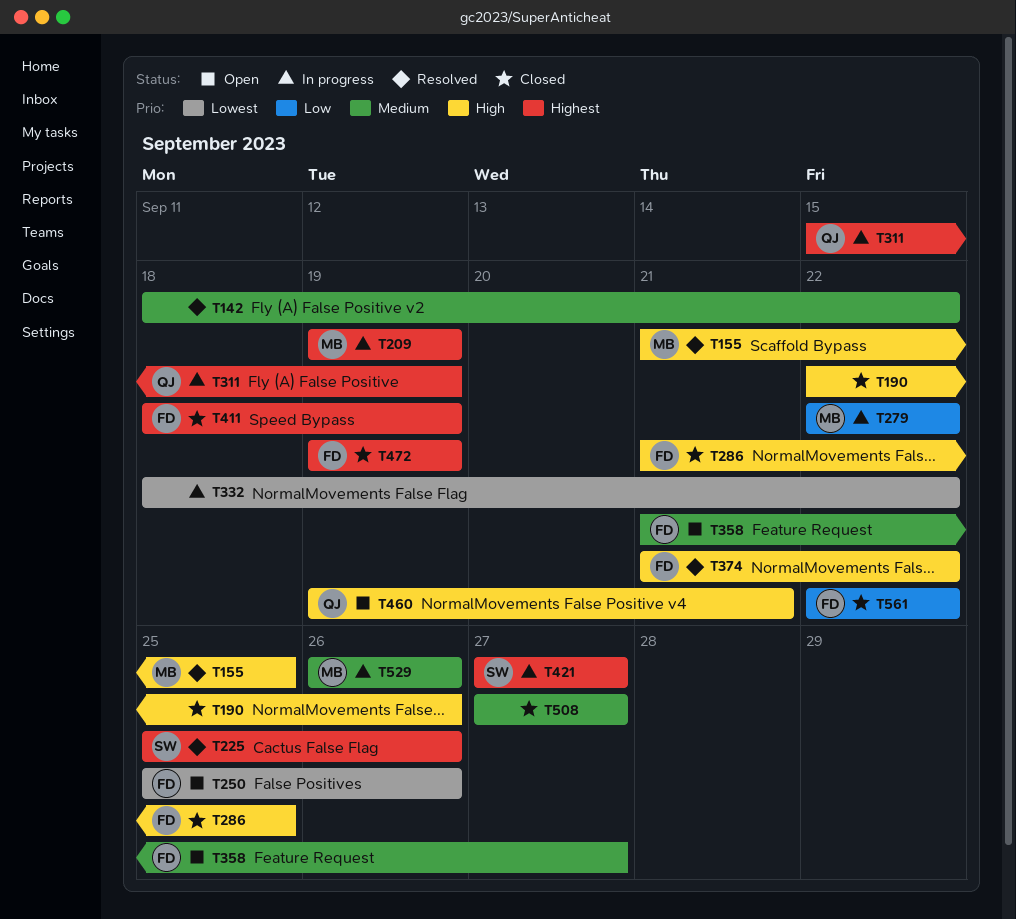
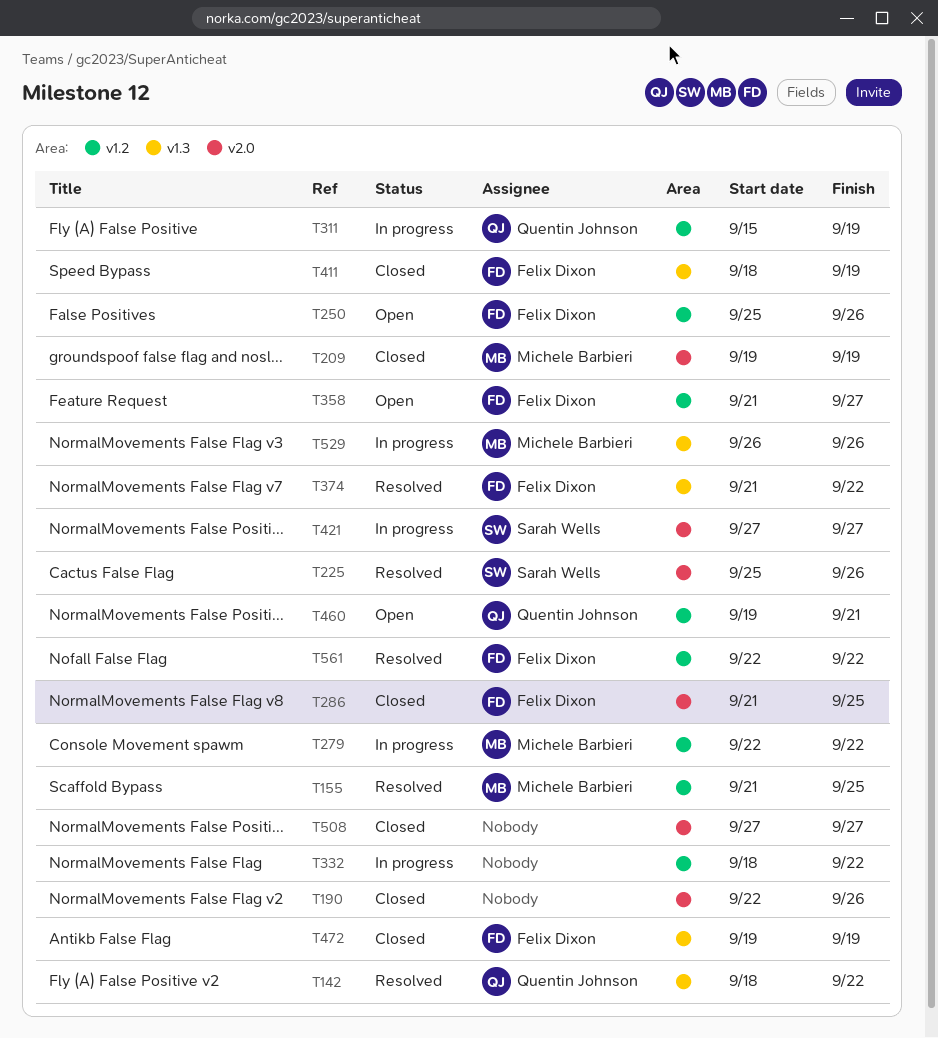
T142, owner: none -> Quentin Johnson
T209, status: In progress -> Closed
T561, status: Closed -> Resolved

